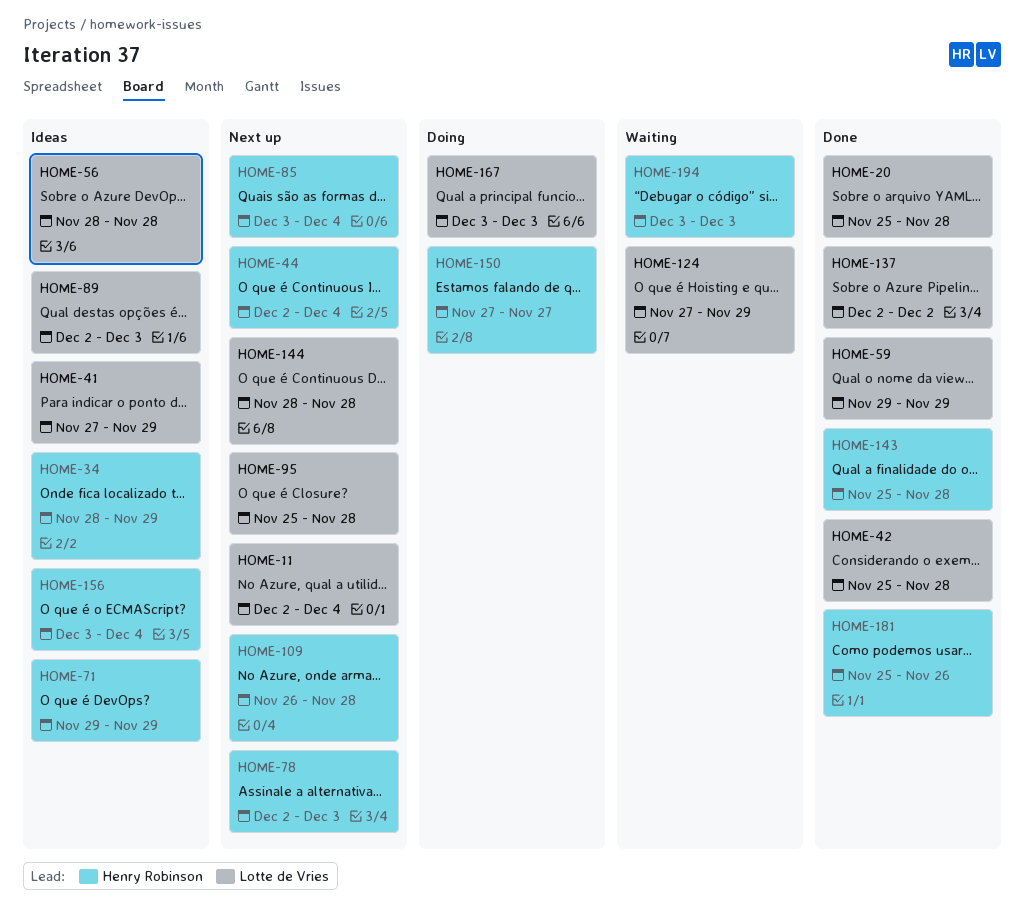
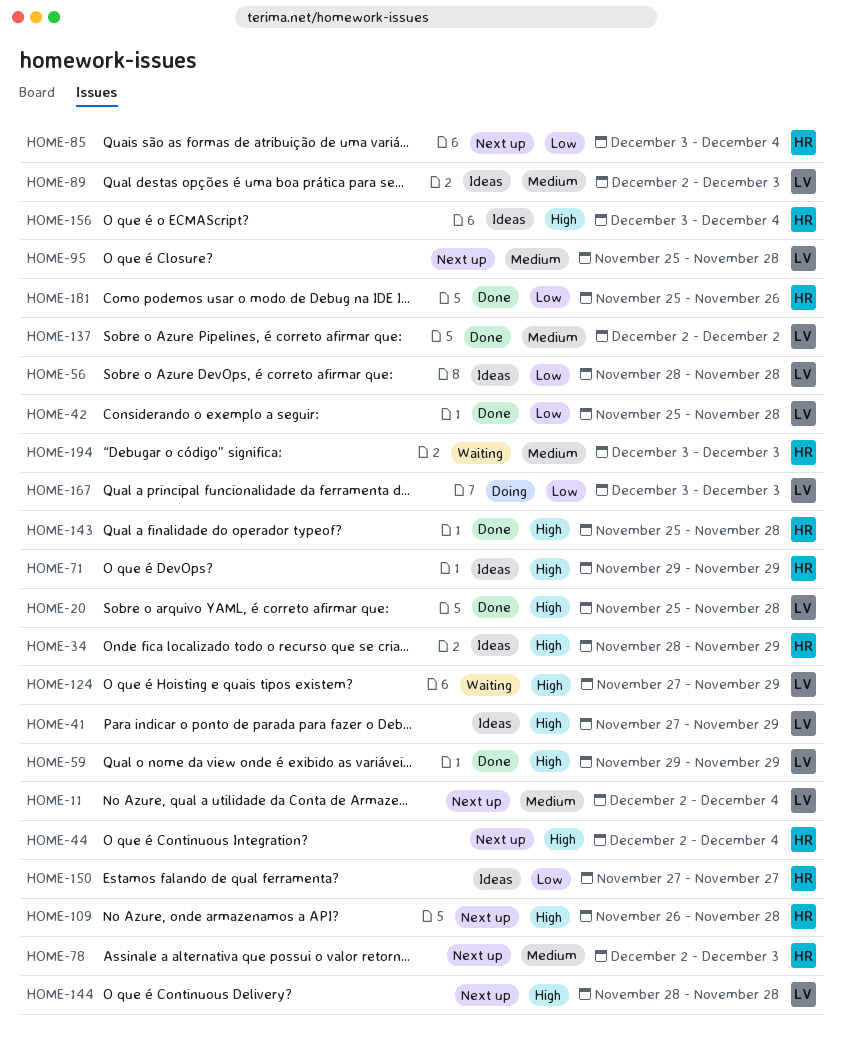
HOME-150, status: Doing -> Ideas

